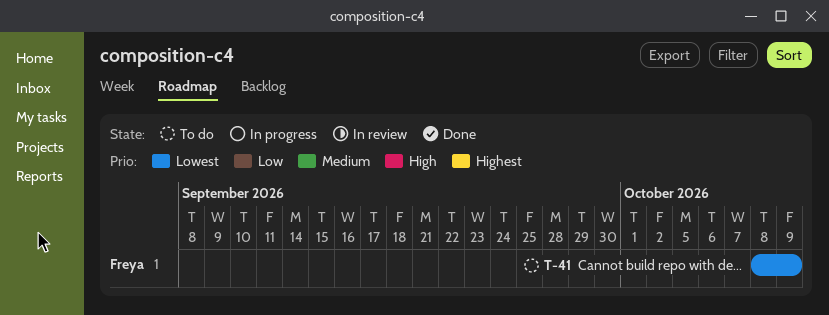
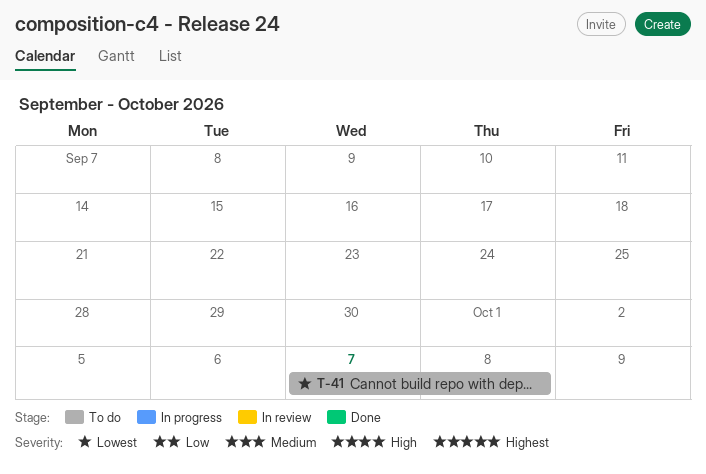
T-41, start: Oct 8 -> Oct 7
T-41, due: Oct 9 -> Oct 8

